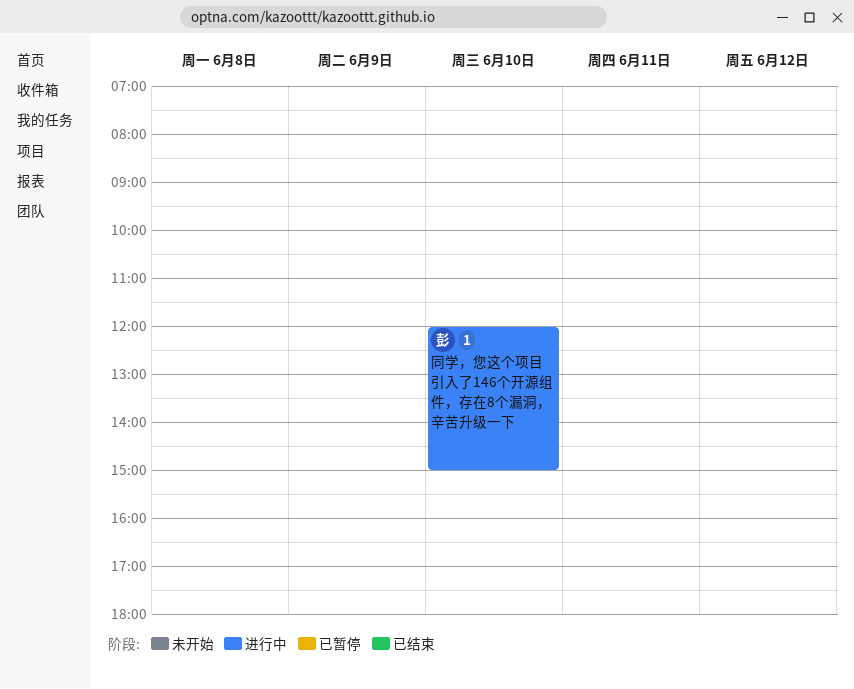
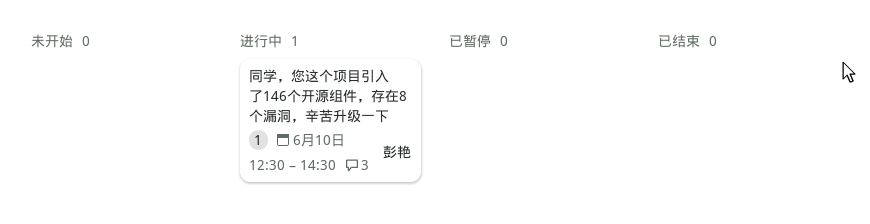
同学，您这个项目引入了146个开源组件，存在8个漏洞，辛苦升级一下, begins: 12:00 -> 12:30
同学，您这个项目引入了146个开源组件，存在8个漏洞，辛苦升级一下, ends: 15:00 -> 14:30

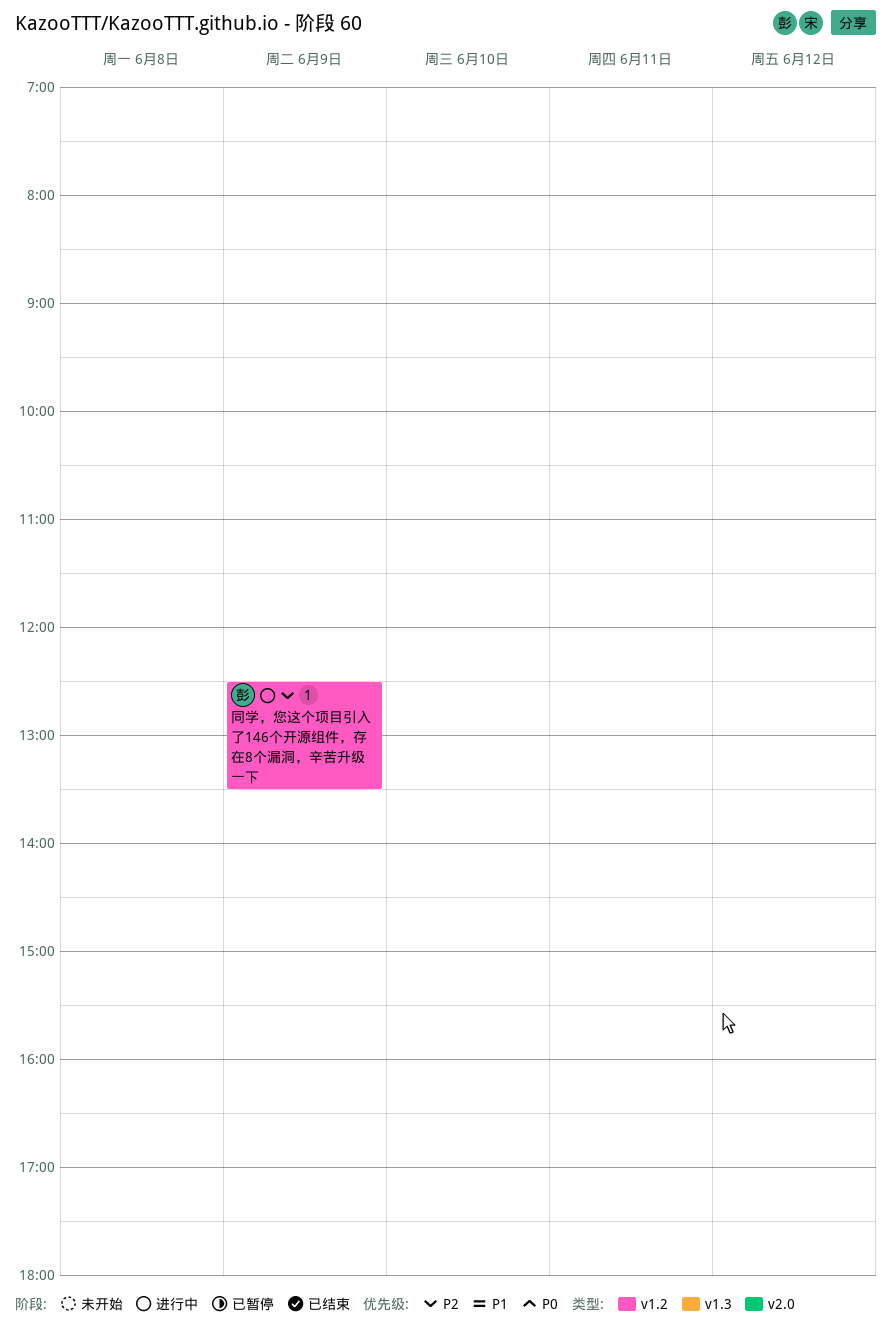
同学，您这个项目引入了146个开源组件，存在8个漏洞，辛苦升级一下, day: Jun 10 -> Jun 9
同学，您这个项目引入了146个开源组件，存在8个漏洞，辛苦升级一下, ends: 14:30 -> 13:30

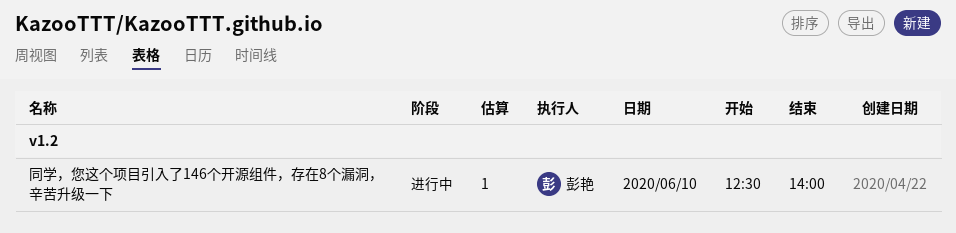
同学，您这个项目引入了146个开源组件，存在8个漏洞，辛苦升级一下, day: Jun 9 -> Jun 10
同学，您这个项目引入了146个开源组件，存在8个漏洞，辛苦升级一下, ends: 13:30 -> 14:00

